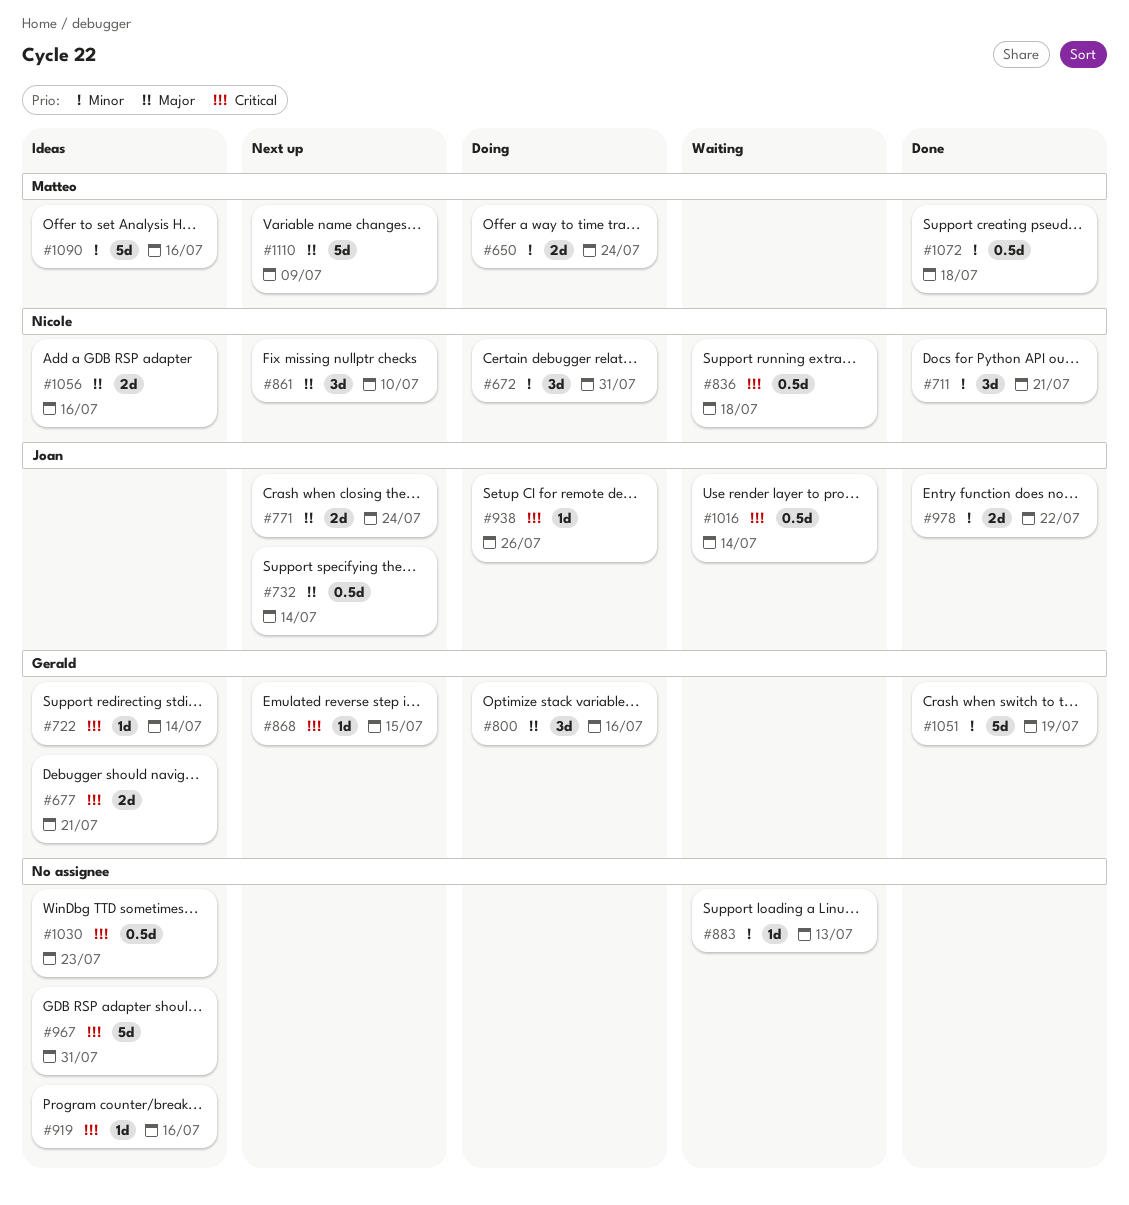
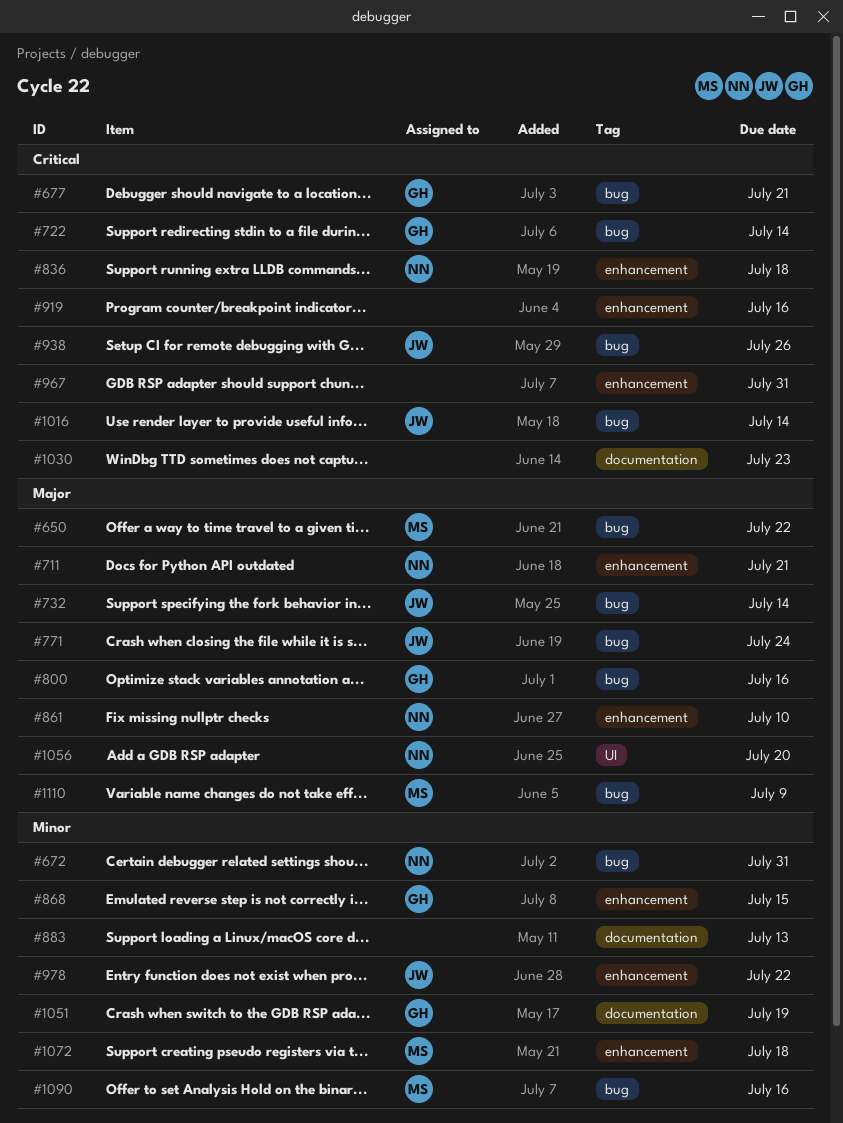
#650, priority: Minor -> Major
#650, due: Jul 24 -> Jul 22
#711, priority: Minor -> Major
#868, priority: Critical -> Minor
#1056, due: Jul 16 -> Jul 20

